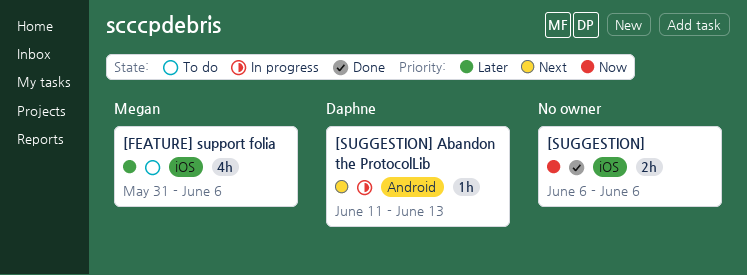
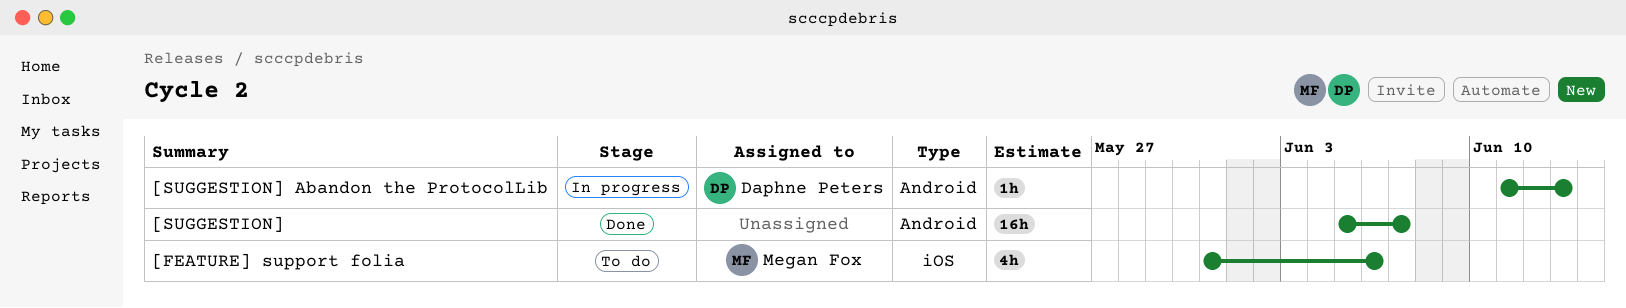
[SUGGESTION], label: iOS -> Android
[SUGGESTION], estimate: 2h -> 16h
[SUGGESTION], start: Jun 6 -> Jun 5
[SUGGESTION], due: Jun 6 -> Jun 7

